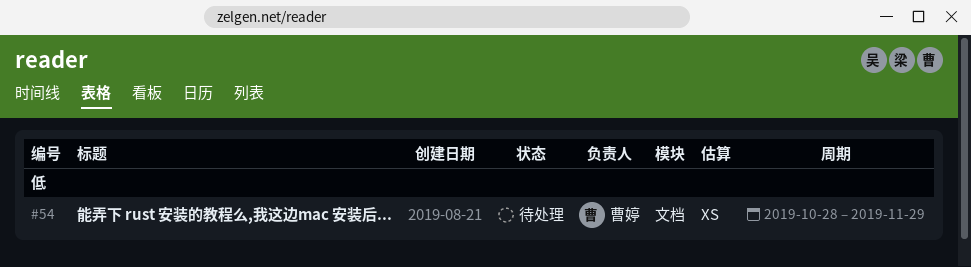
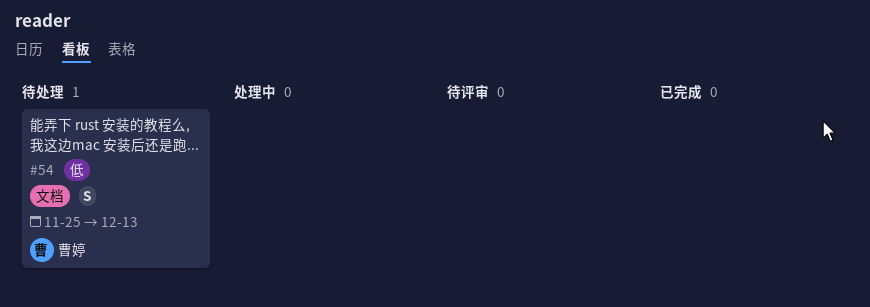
#54, estimate: XS -> S
#54, start: Oct 28 -> Nov 25
#54, due: Nov 29 -> Dec 13

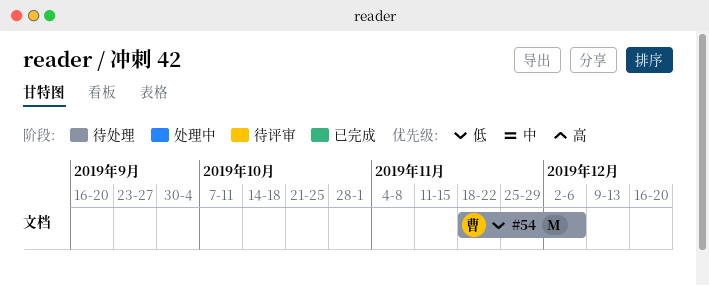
#54, estimate: S -> M
#54, start: Nov 25 -> Nov 18
#54, due: Dec 13 -> Dec 6

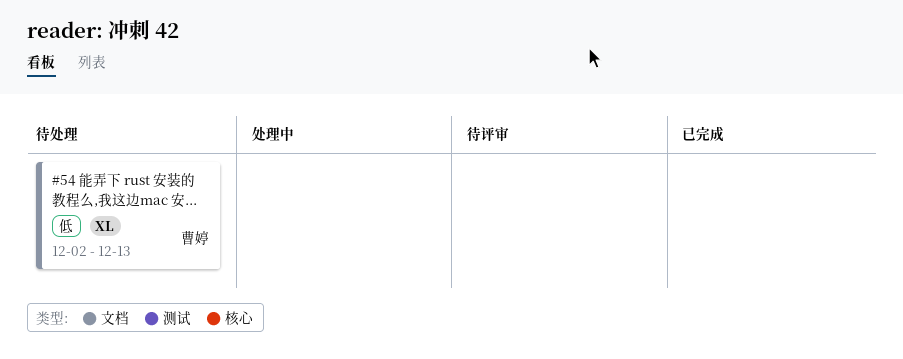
#54, estimate: M -> XL
#54, start: Nov 18 -> Dec 2
#54, due: Dec 6 -> Dec 13

